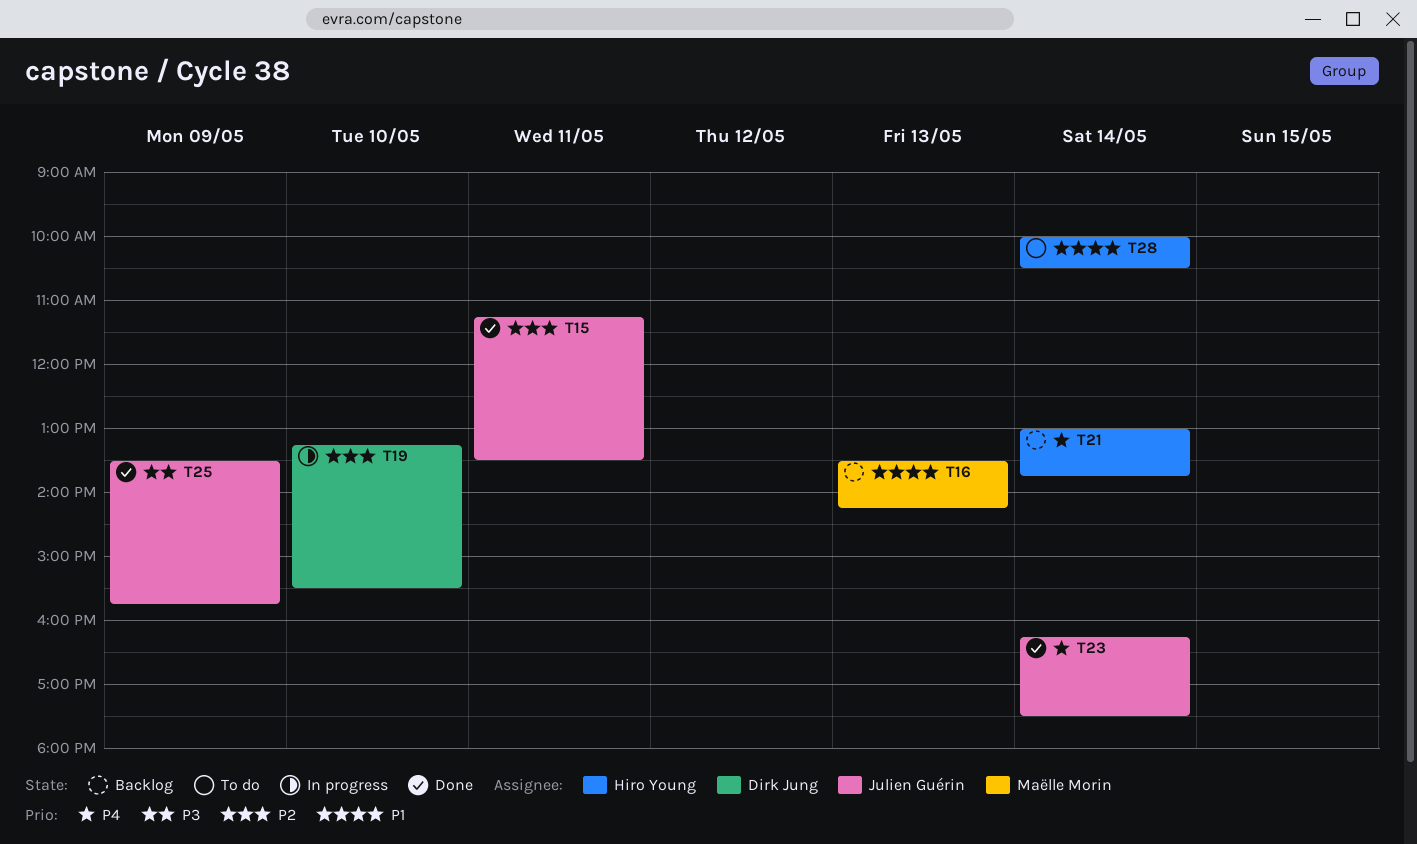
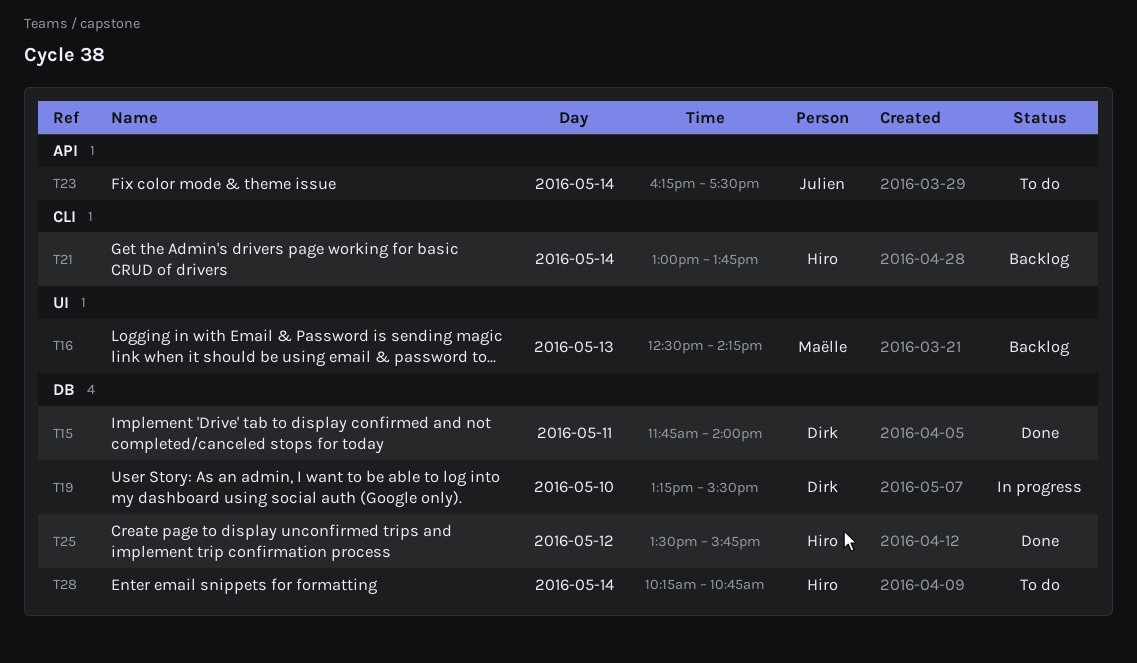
T15, owner: Julien Guérin -> Dirk Jung
T15, begins: 11:15 -> 11:45
T15, ends: 13:30 -> 14:00
T16, begins: 13:30 -> 12:30
T23, status: Done -> To do
T25, owner: Julien Guérin -> Hiro Young
T25, day: May 9 -> May 12
T28, begins: 10:00 -> 10:15
T28, ends: 10:30 -> 10:45

